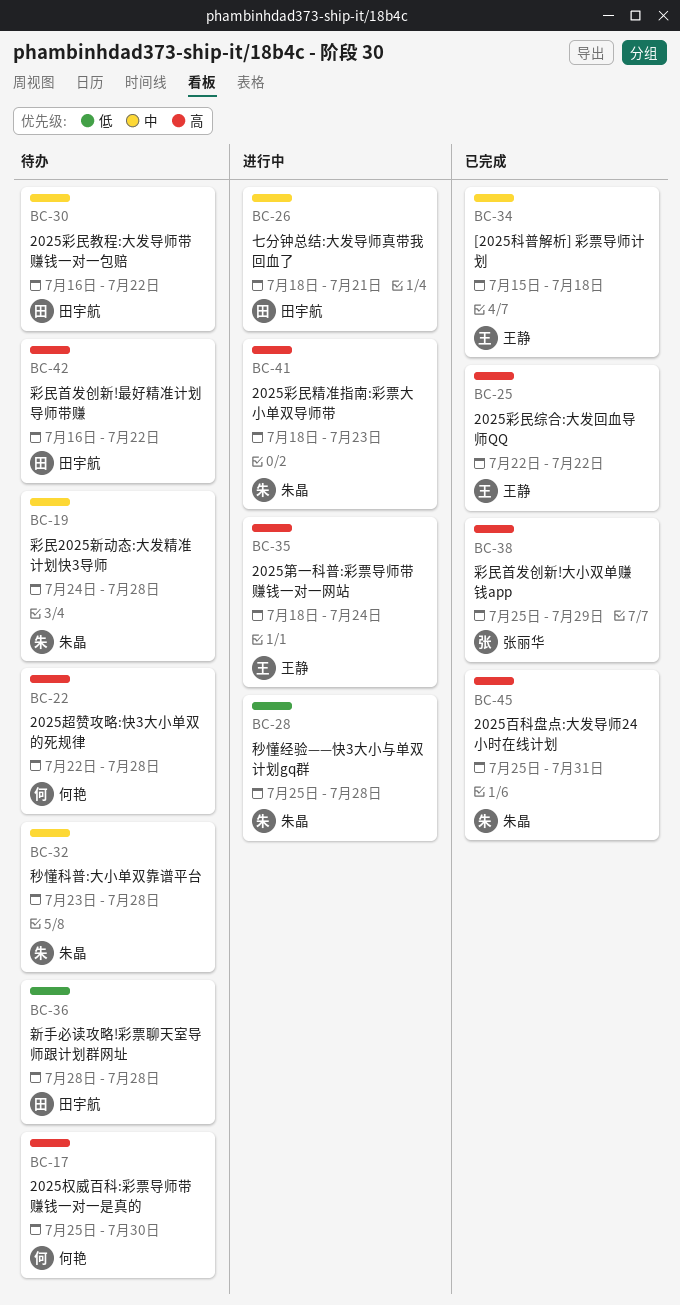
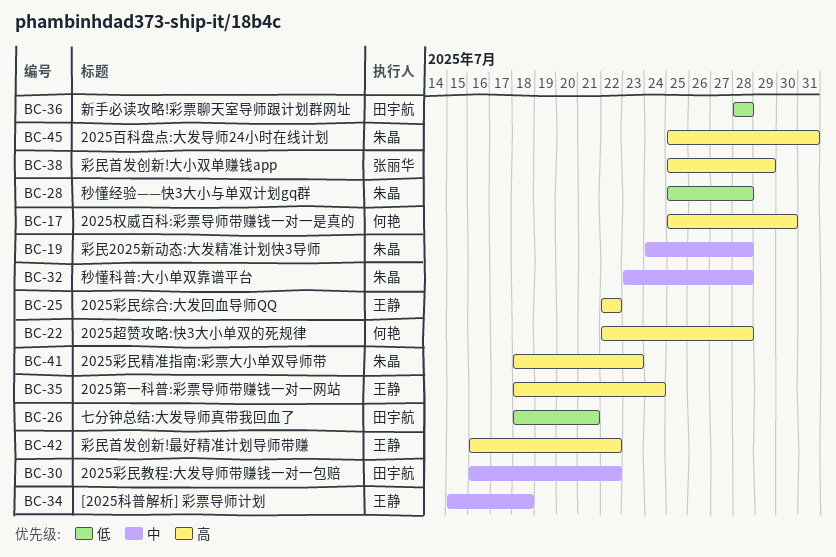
BC-26, priority: 中 -> 低
BC-42, owner: 田宇航 -> 王静

